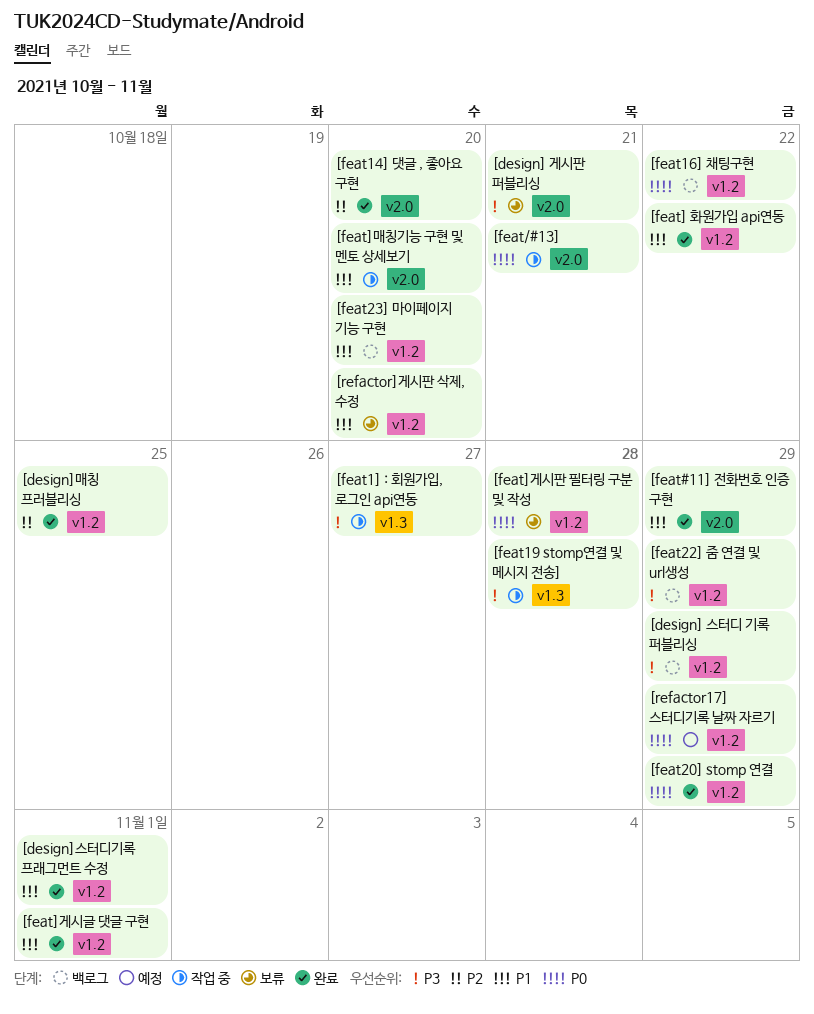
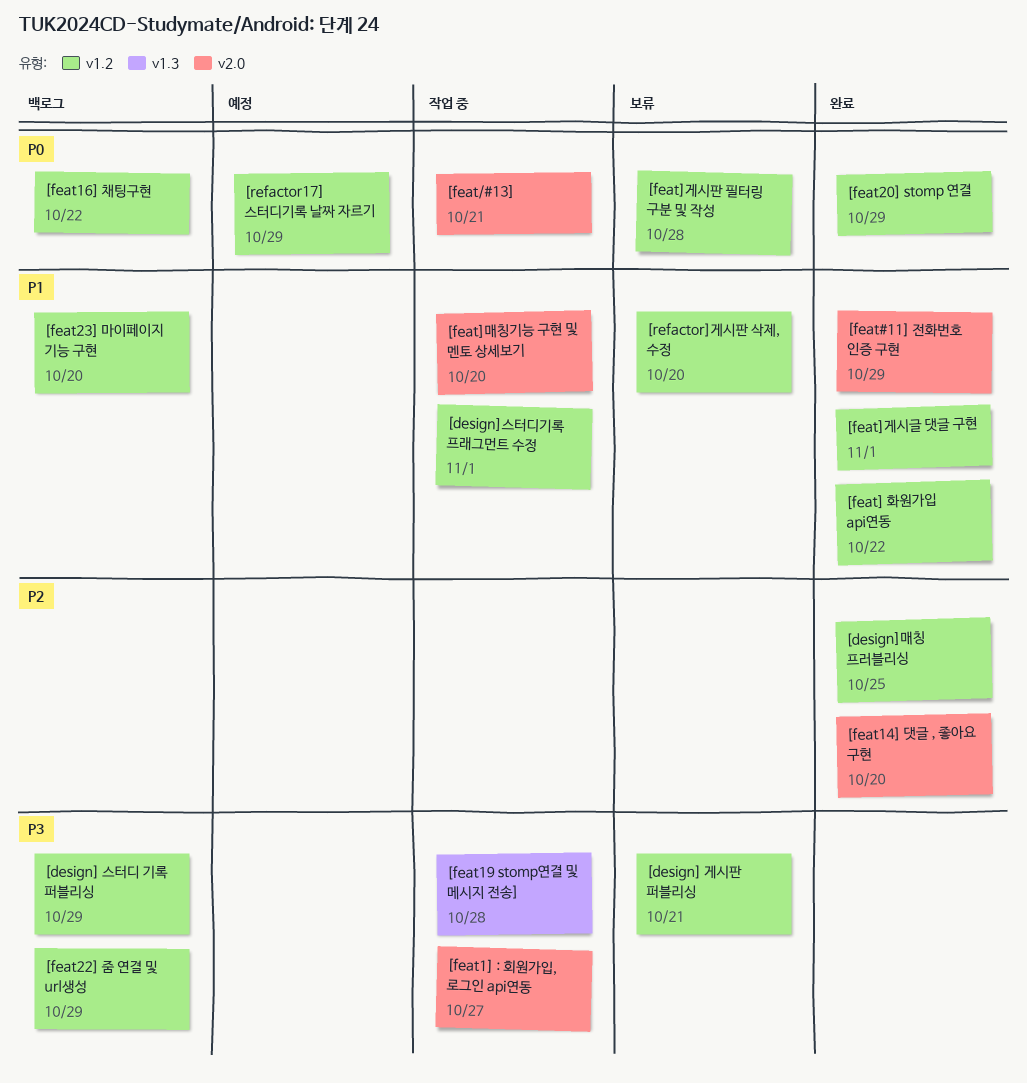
[design] 게시판 퍼블리싱, label: v2.0 -> v1.2
[design]스터디기록 프래그먼트 수정, status: 완료 -> 작업 중
[feat1] : 회원가입, 로그인 api연동, label: v1.3 -> v2.0

